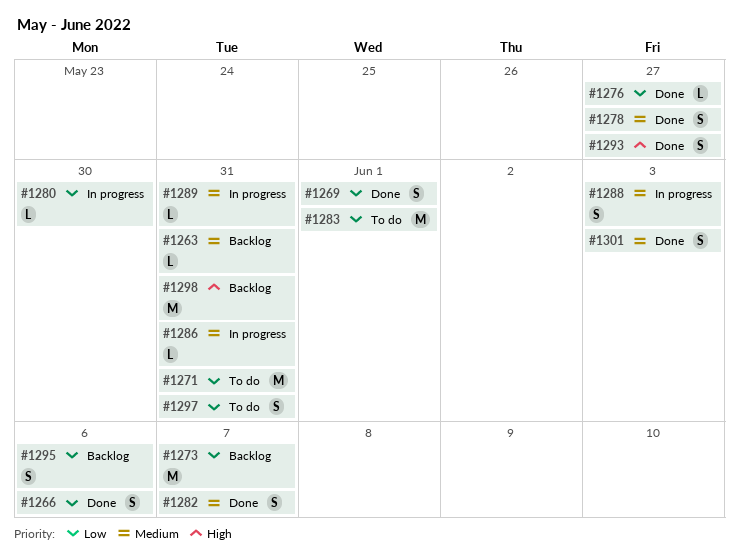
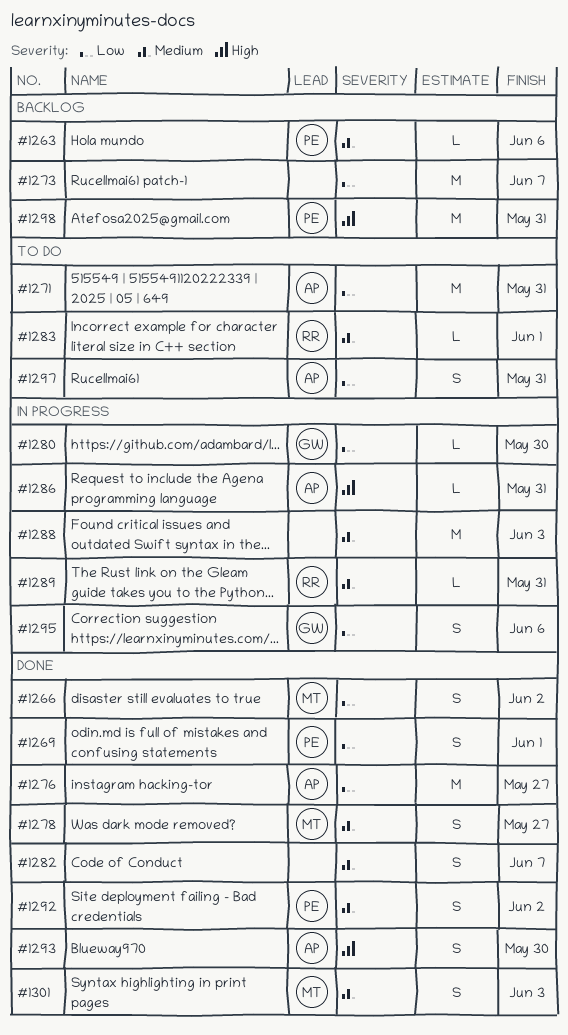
#1263, due: May 31 -> Jun 6
#1266, due: Jun 6 -> Jun 2
#1276, estimate: L -> M
#1283, priority: Low -> Medium
#1283, estimate: M -> L
#1286, priority: Medium -> High
#1288, estimate: S -> M
#1292: none -> present
#1293, due: May 27 -> May 30
#1295, status: Backlog -> In progress

